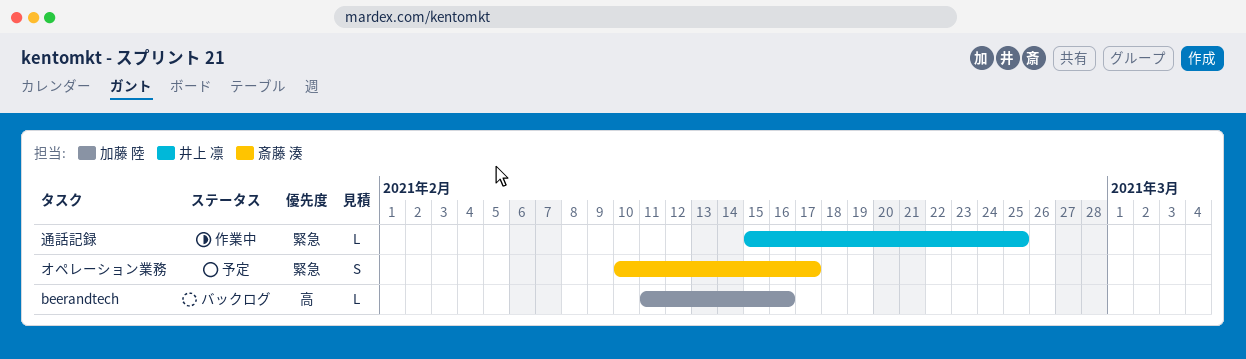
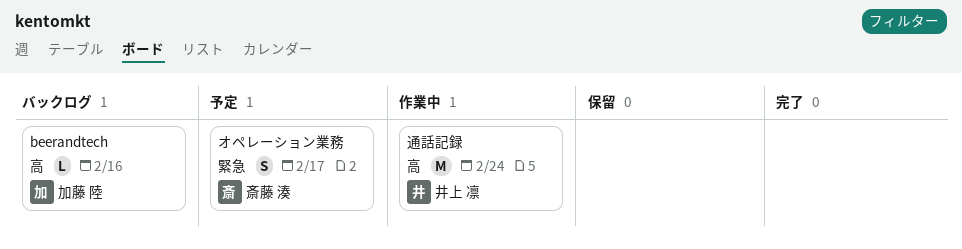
通話記録, priority: 緊急 -> 高
通話記録, estimate: L -> M
通話記録, due: Feb 25 -> Feb 24

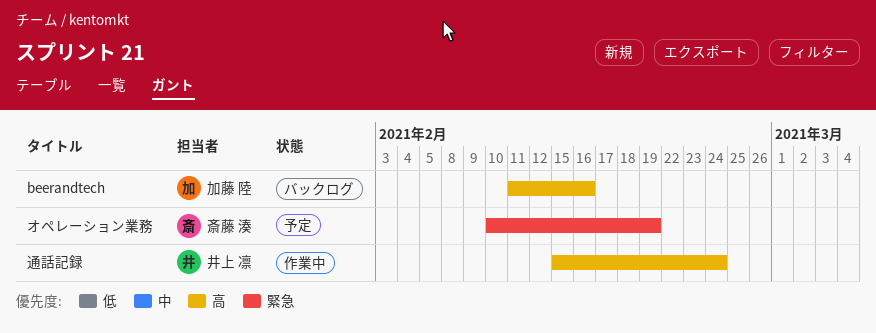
オペレーション業務, due: Feb 17 -> Feb 19

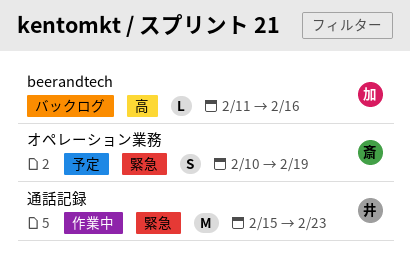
通話記録, priority: 高 -> 緊急
通話記録, due: Feb 24 -> Feb 23

